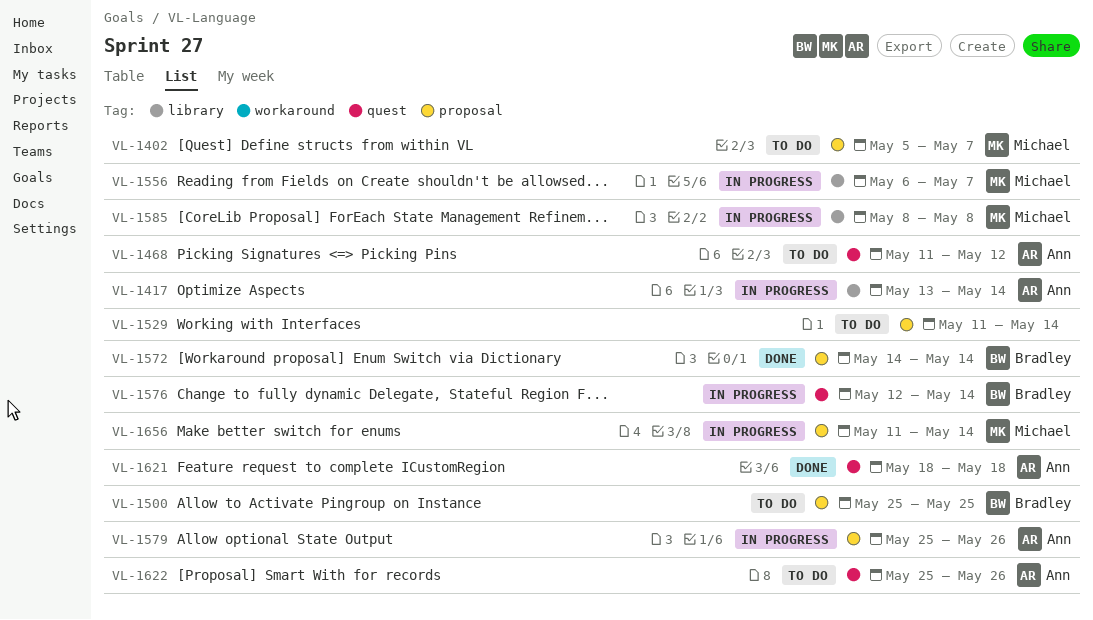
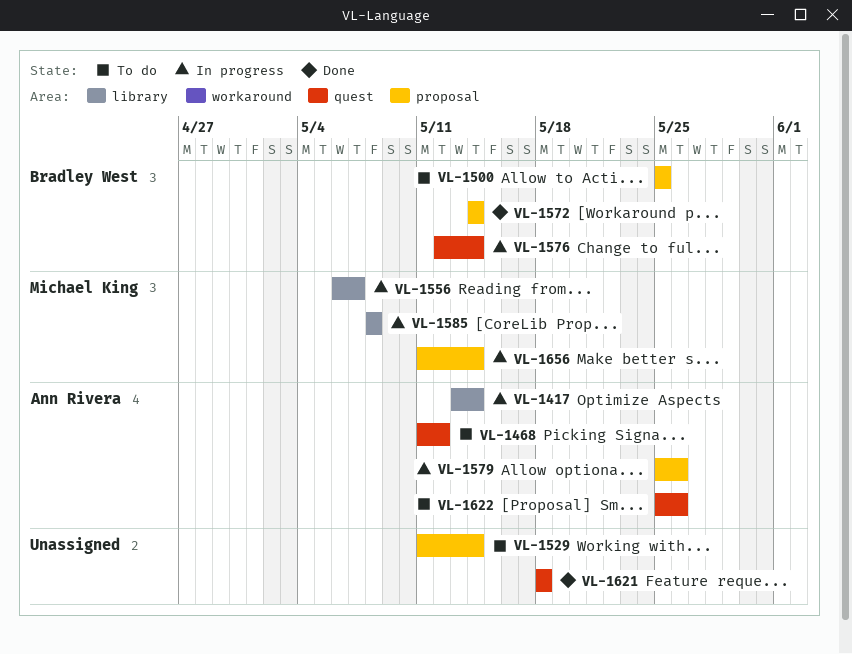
VL-1402: present -> none
VL-1621, owner: Ann Rivera -> none

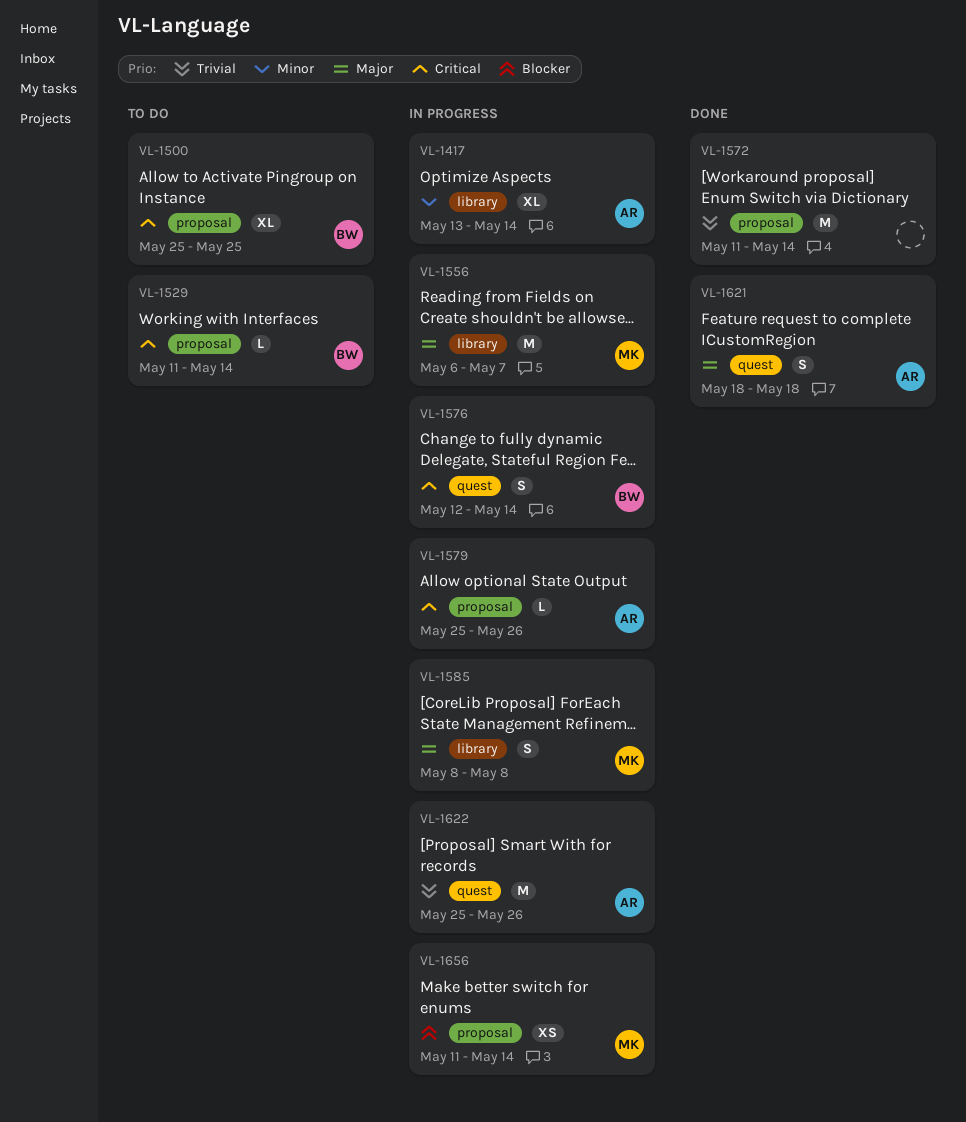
VL-1468: present -> none
VL-1529, owner: none -> Bradley West
VL-1572, owner: Bradley West -> none
VL-1572, start: May 14 -> May 11
VL-1621, owner: none -> Ann Rivera
VL-1622, status: To do -> In progress

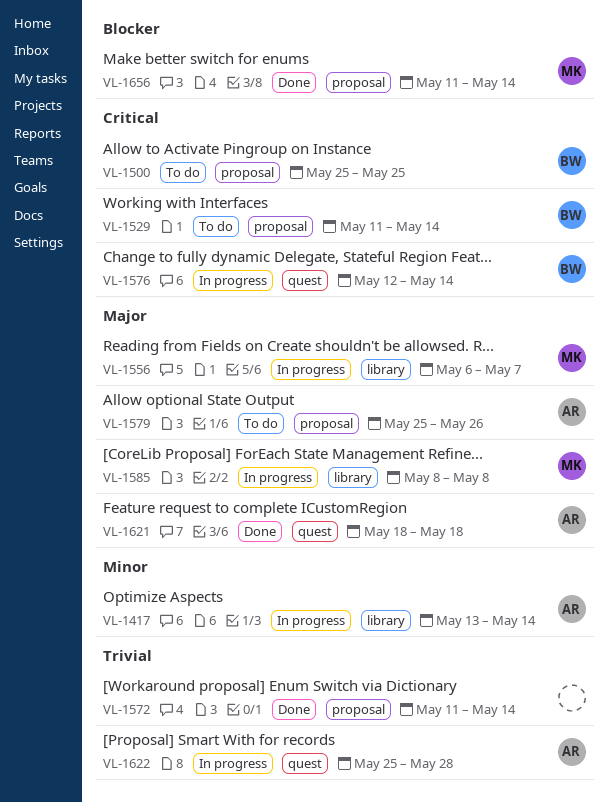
VL-1579, status: In progress -> To do
VL-1579, priority: Critical -> Major
VL-1622, due: May 26 -> May 28
VL-1656, status: In progress -> Done

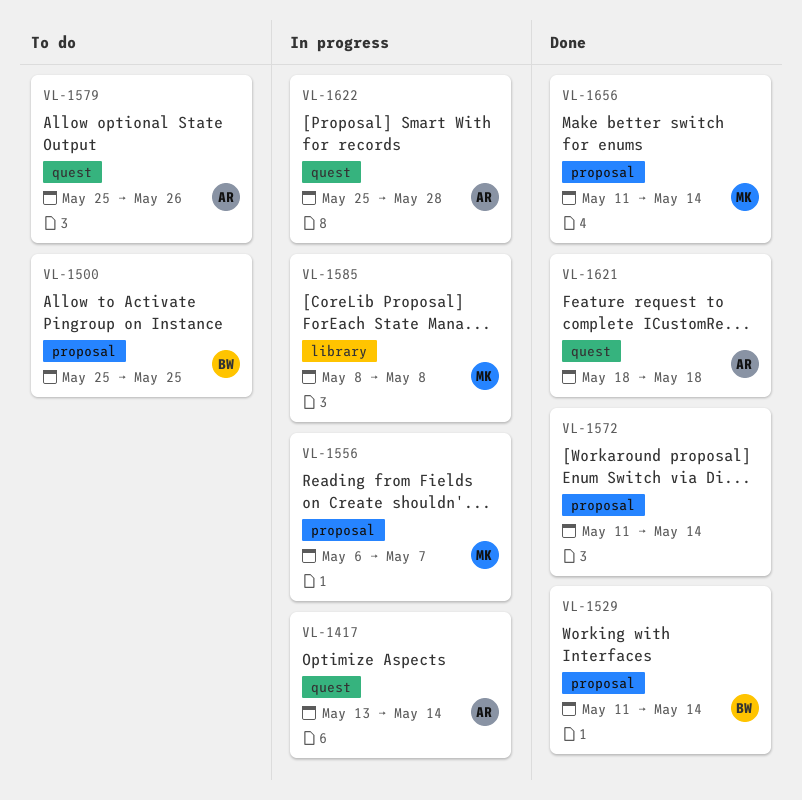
VL-1417, label: library -> quest
VL-1529, status: To do -> Done
VL-1556, label: library -> proposal
VL-1576: present -> none
VL-1579, label: proposal -> quest

